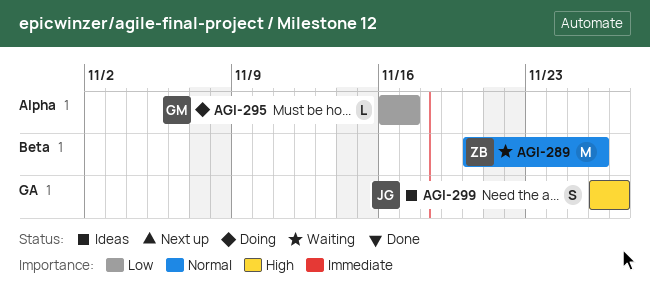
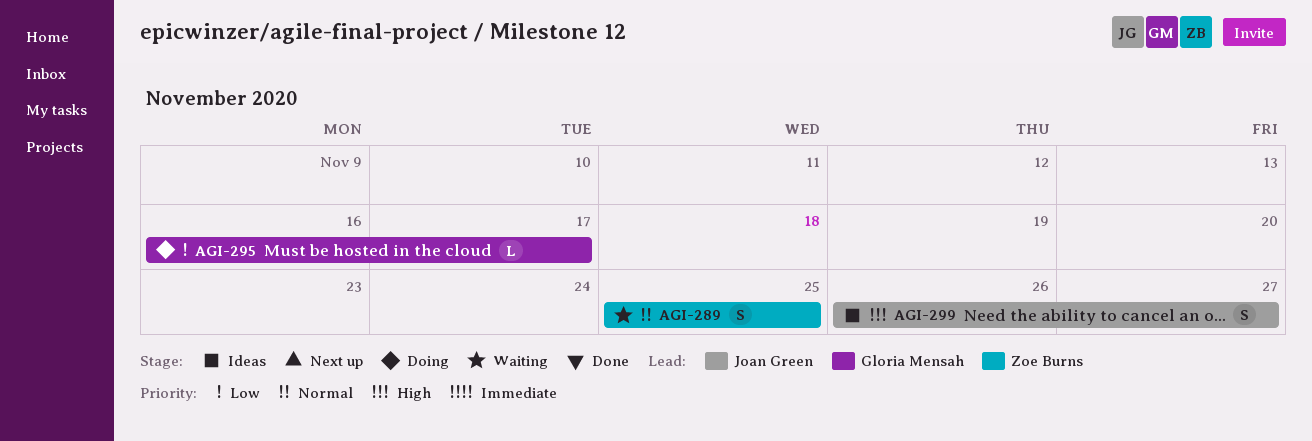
AGI-289, estimate: M -> S
AGI-289, start: Nov 20 -> Nov 25
AGI-289, due: Nov 26 -> Nov 25

